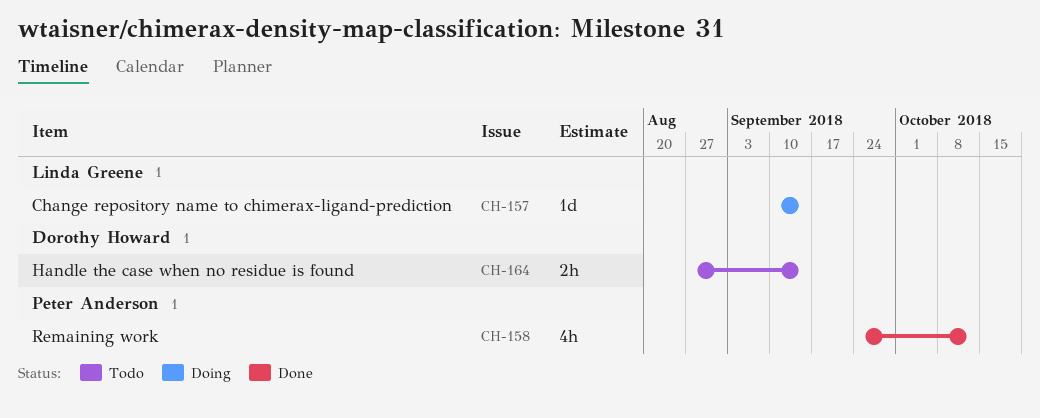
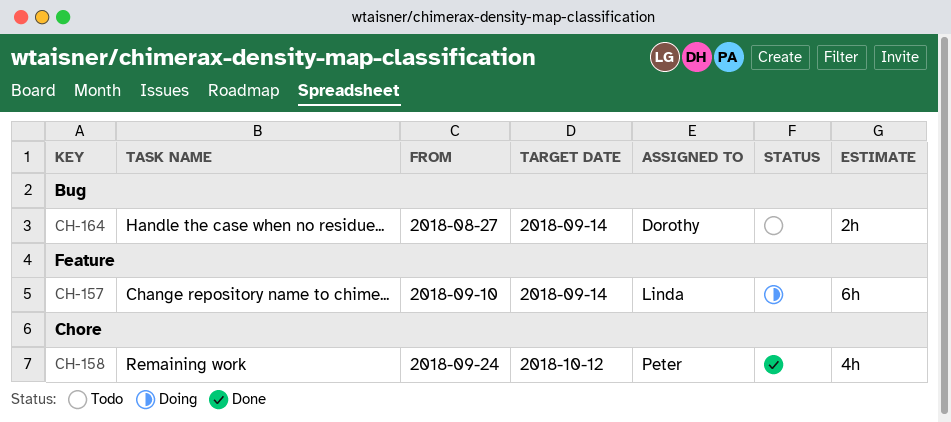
CH-157, estimate: 1d -> 6h

